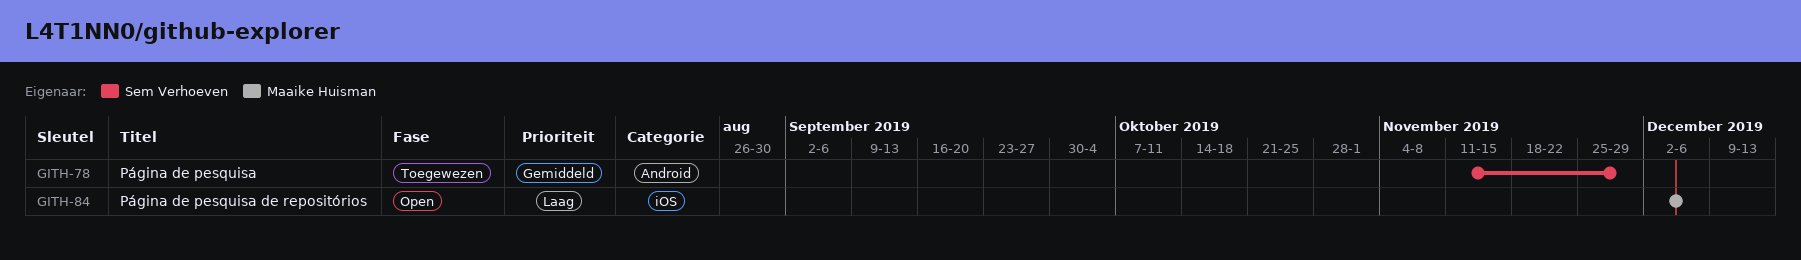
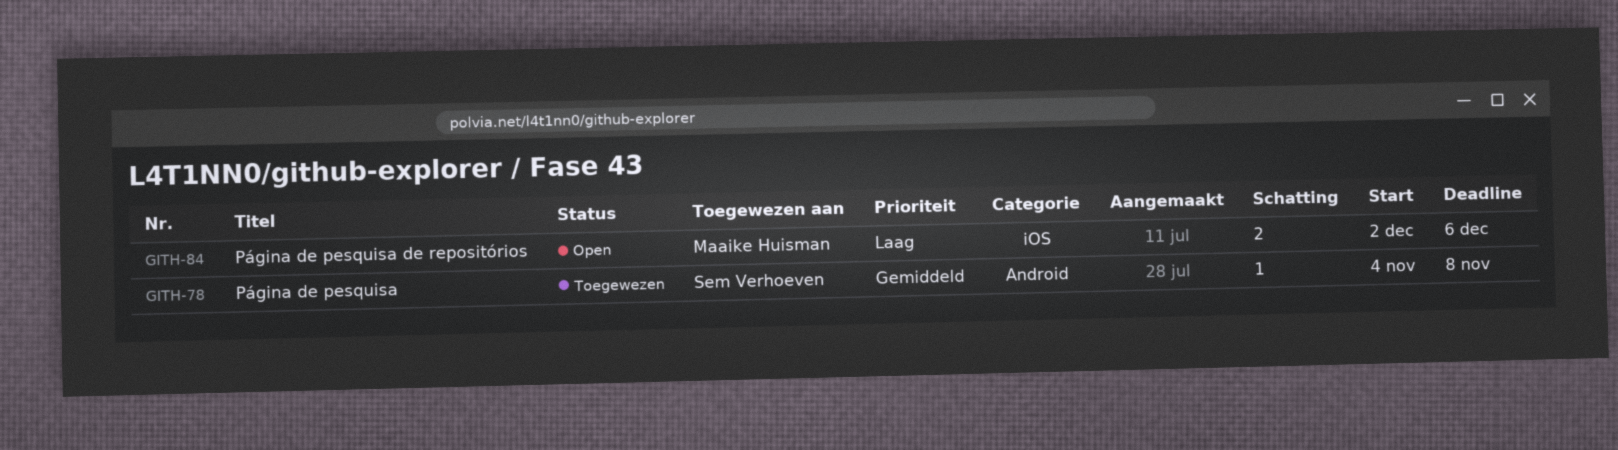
GITH-78, start: Nov 11 -> Nov 4
GITH-78, due: Nov 29 -> Nov 8

